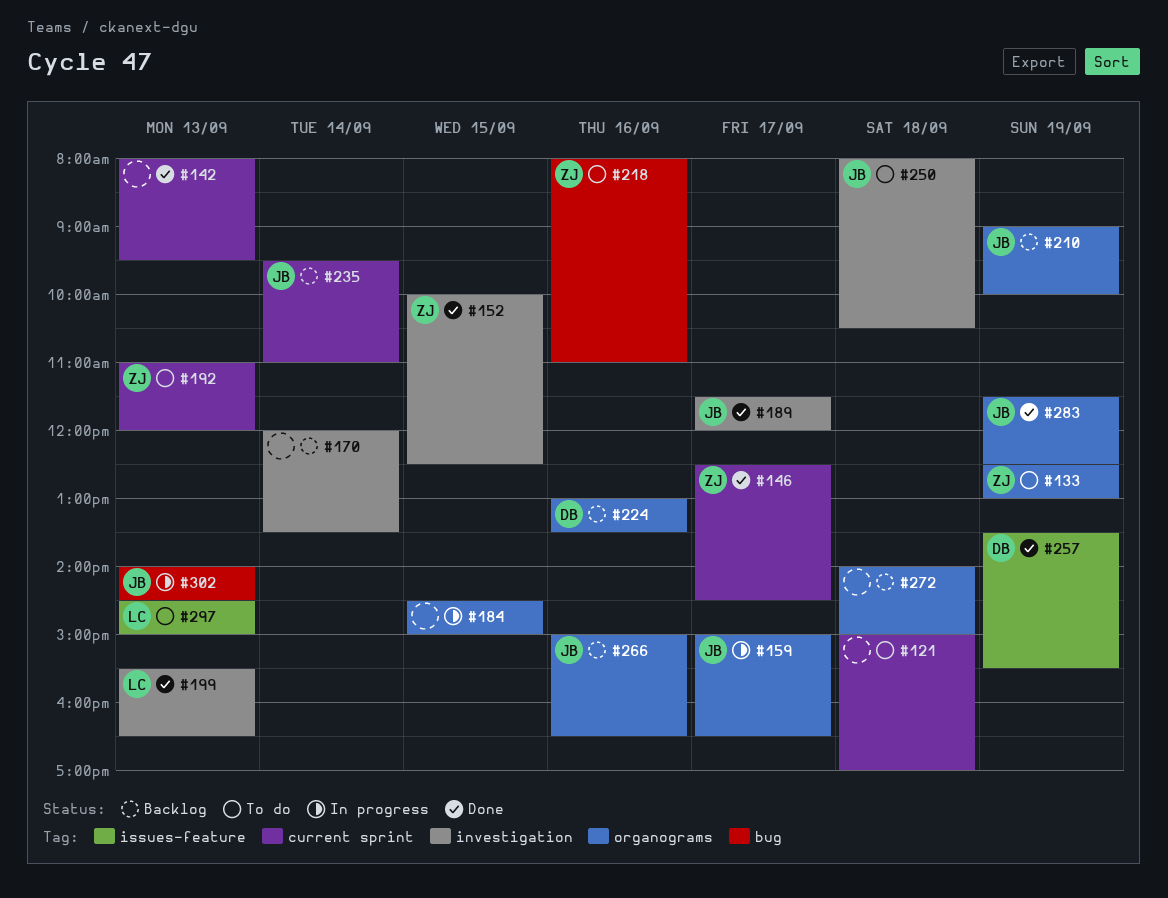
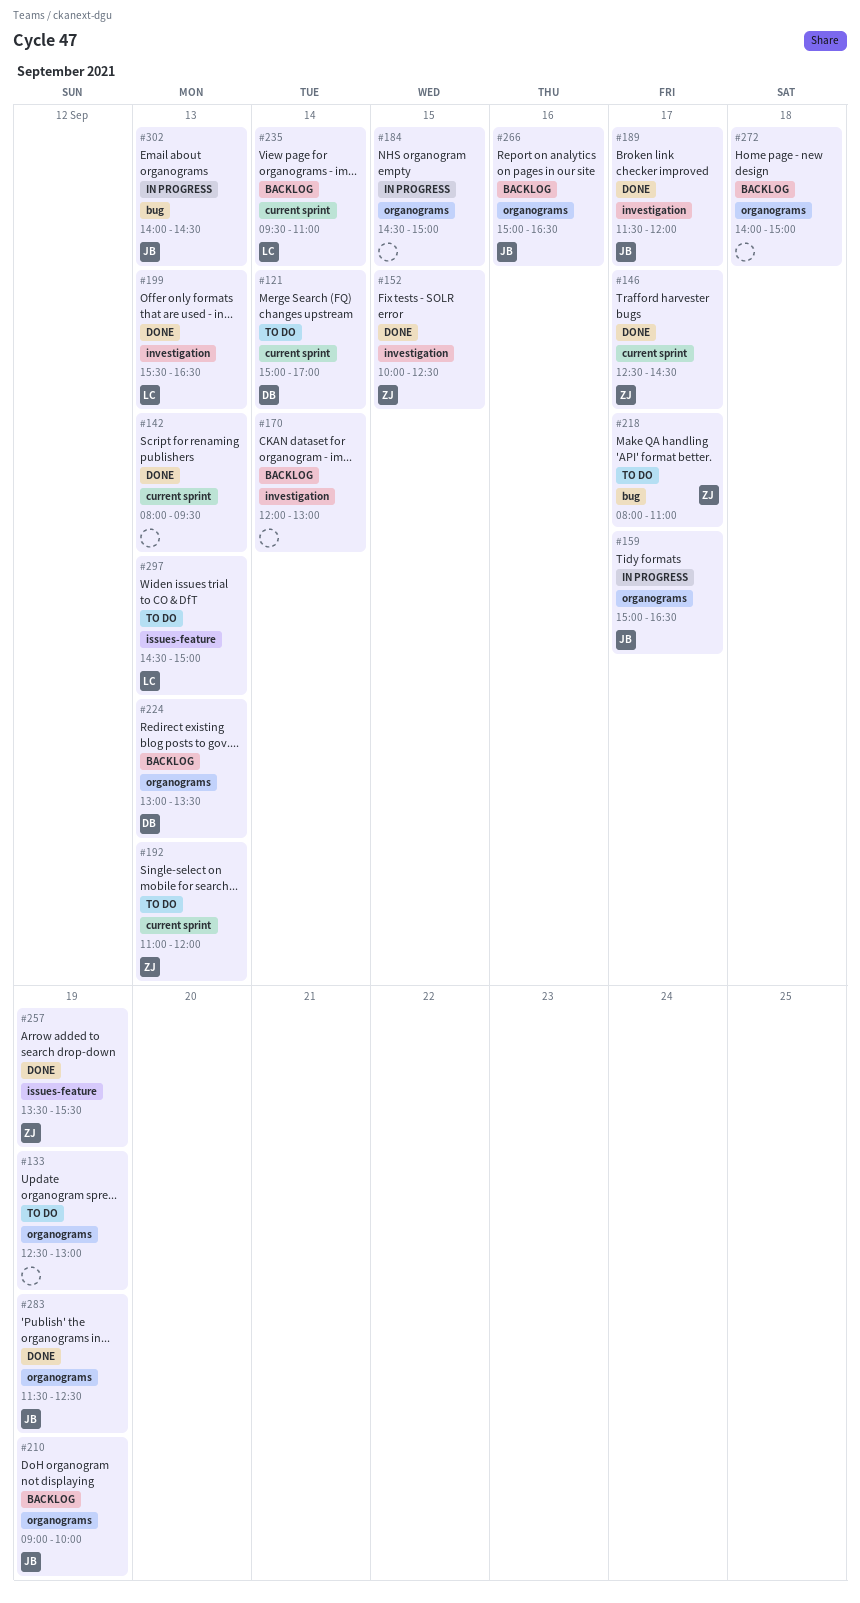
#121, owner: none -> DB
#121, day: Sep 18 -> Sep 14
#133, owner: ZJ -> none
#170, ends: 13:30 -> 13:00
#218, day: Sep 16 -> Sep 17
#224, day: Sep 16 -> Sep 13
#235, owner: JB -> LC
#250: present -> none
#257, owner: DB -> ZJ

